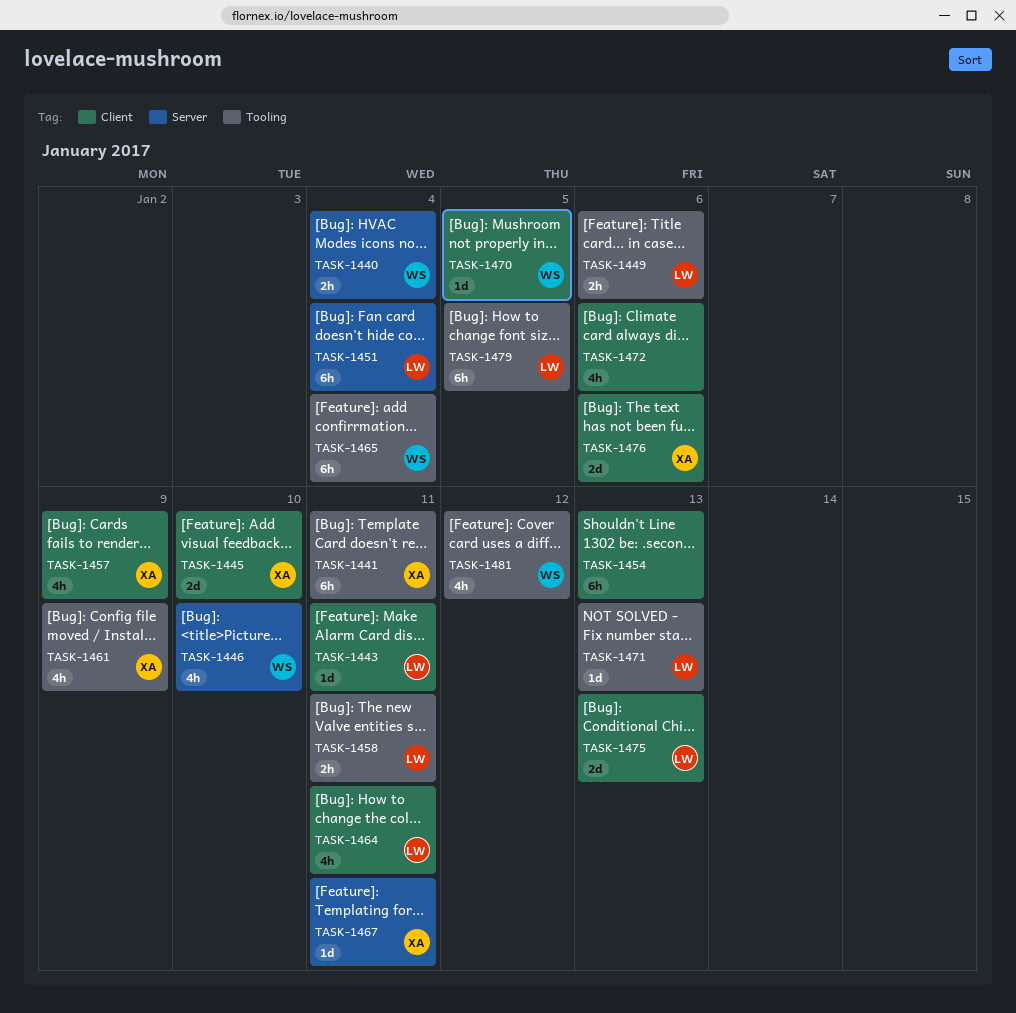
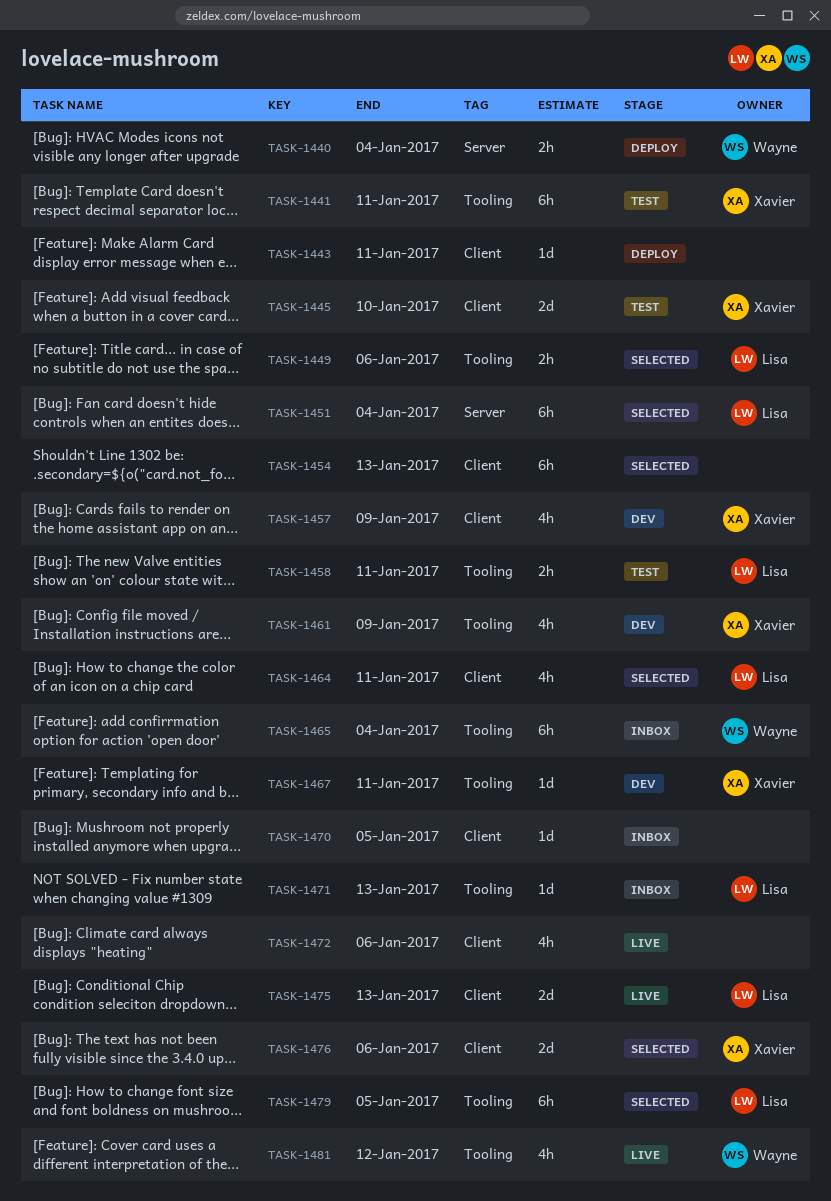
TASK-1443, owner: Lisa -> none
TASK-1446: present -> none
TASK-1467, label: Server -> Tooling
TASK-1470, owner: Wayne -> none

